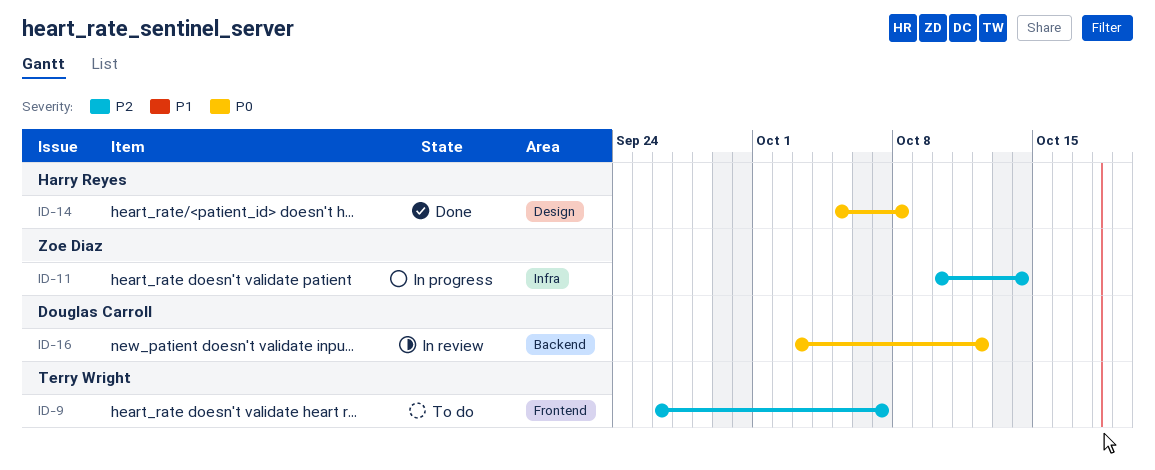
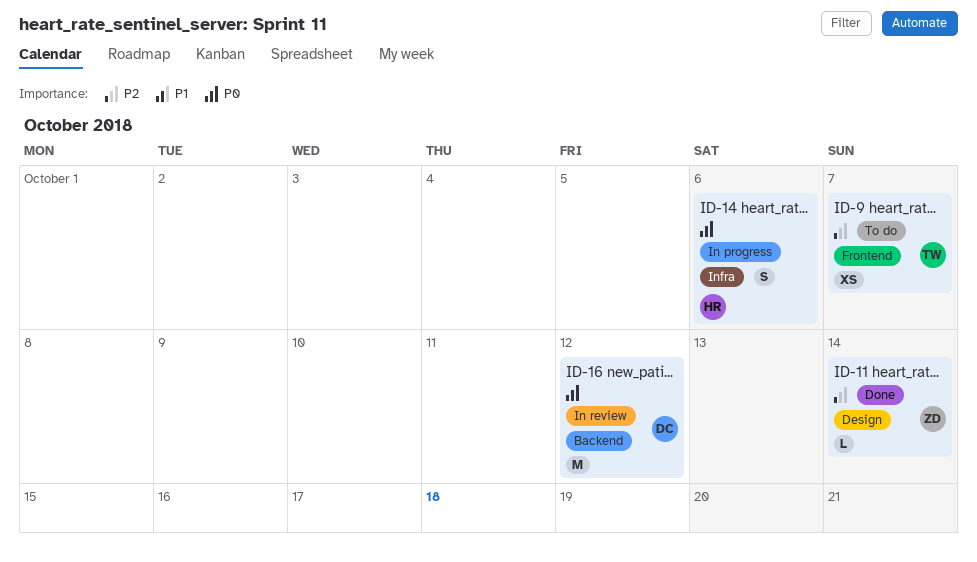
ID-11, status: In progress -> Done
ID-11, label: Infra -> Design
ID-14, status: Done -> In progress
ID-14, label: Design -> Infra
ID-14, due: Oct 8 -> Oct 6

